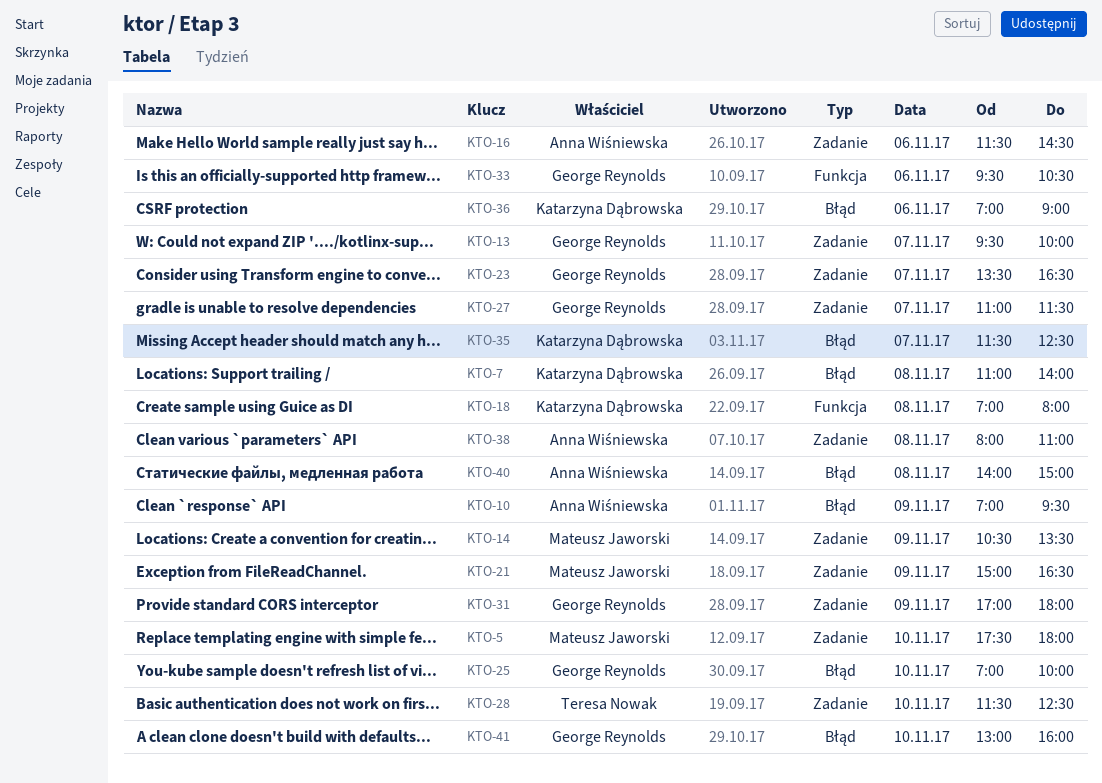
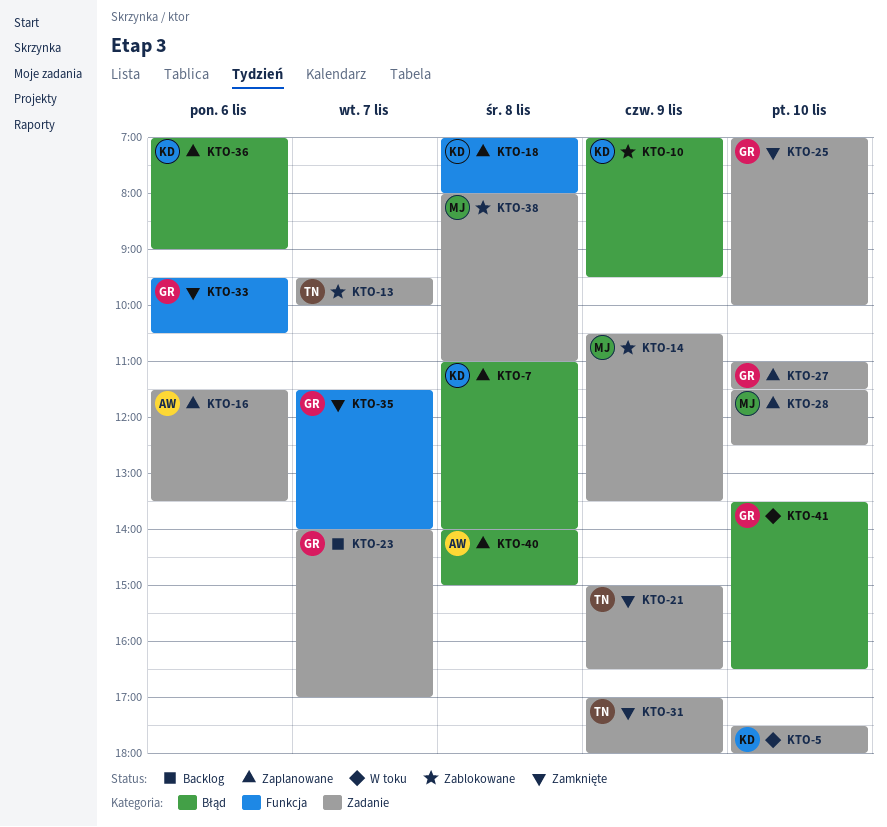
KTO-5, owner: Mateusz Jaworski -> Katarzyna Dąbrowska
KTO-10, owner: Anna Wiśniewska -> Katarzyna Dąbrowska
KTO-13, owner: George Reynolds -> Teresa Nowak
KTO-16, ends: 14:30 -> 13:30
KTO-21, owner: Mateusz Jaworski -> Teresa Nowak
KTO-23, begins: 13:30 -> 14:00
KTO-23, ends: 16:30 -> 17:00
KTO-25, label: Błąd -> Zadanie
KTO-27, day: Nov 7 -> Nov 10
KTO-28, owner: Teresa Nowak -> Mateusz Jaworski
KTO-31, owner: George Reynolds -> Teresa Nowak
KTO-35, owner: Katarzyna Dąbrowska -> George Reynolds
KTO-35, label: Błąd -> Funkcja
KTO-35, ends: 12:30 -> 14:00
KTO-38, owner: Anna Wiśniewska -> Mateusz Jaworski
KTO-41, begins: 13:00 -> 13:30
KTO-41, ends: 16:00 -> 16:30

